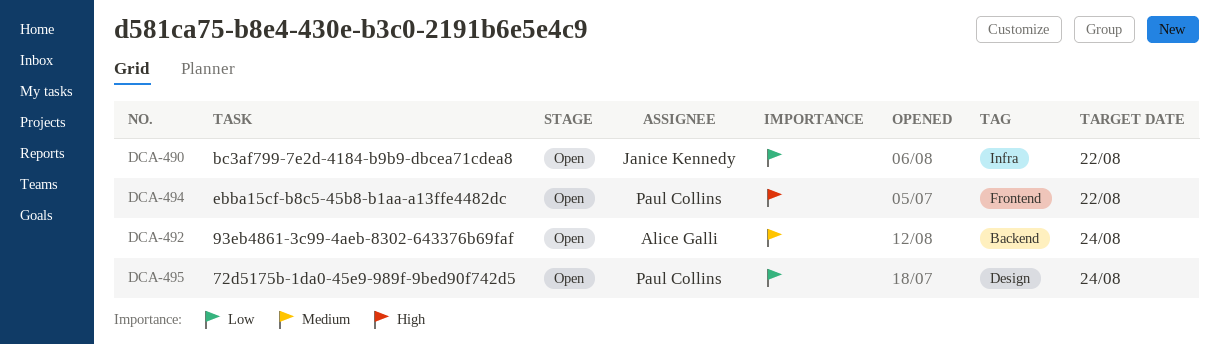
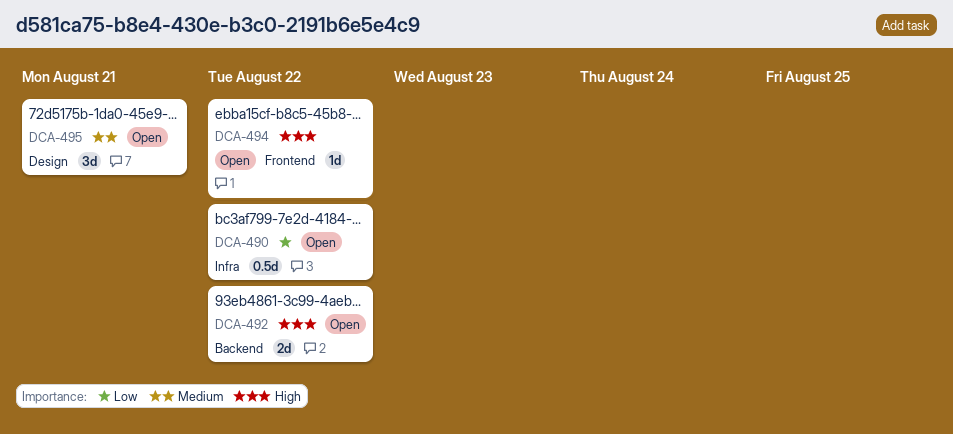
DCA-492, priority: Medium -> High
DCA-492, due: Aug 24 -> Aug 22
DCA-495, priority: Low -> Medium
DCA-495, due: Aug 24 -> Aug 21

